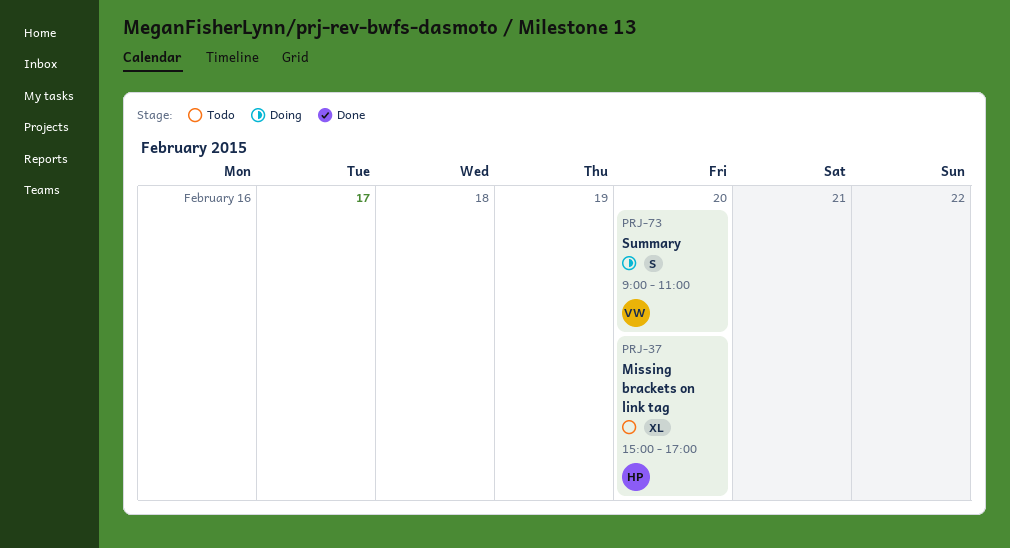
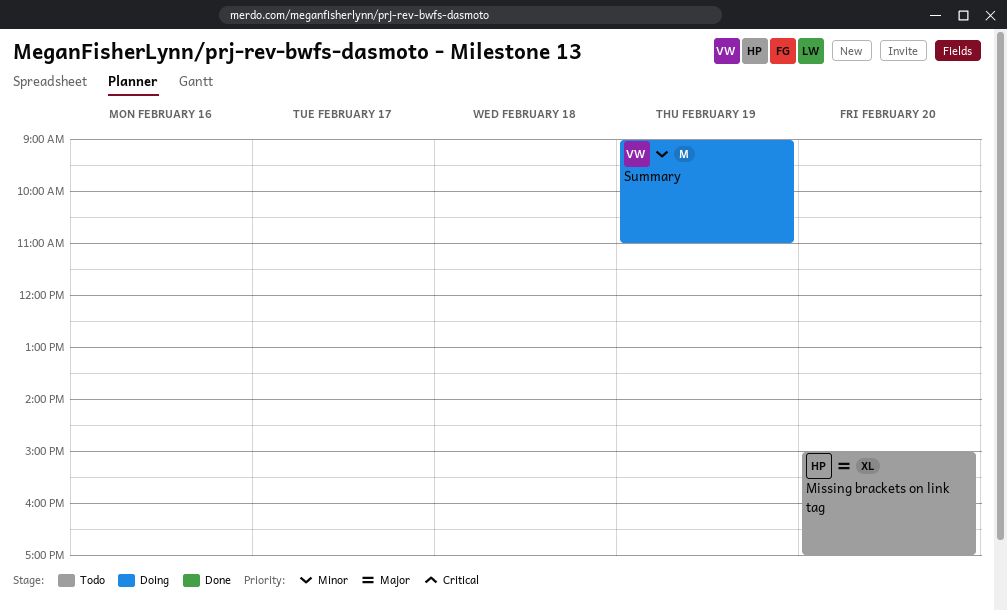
Summary, estimate: S -> M
Summary, day: Feb 20 -> Feb 19

